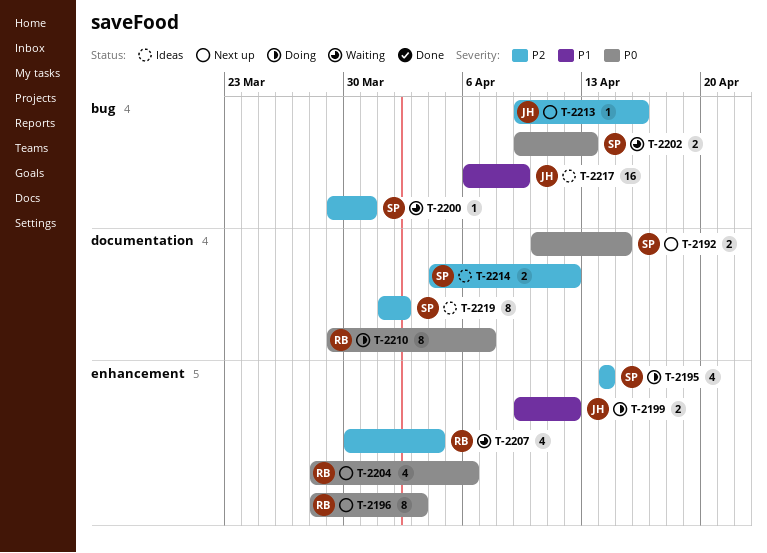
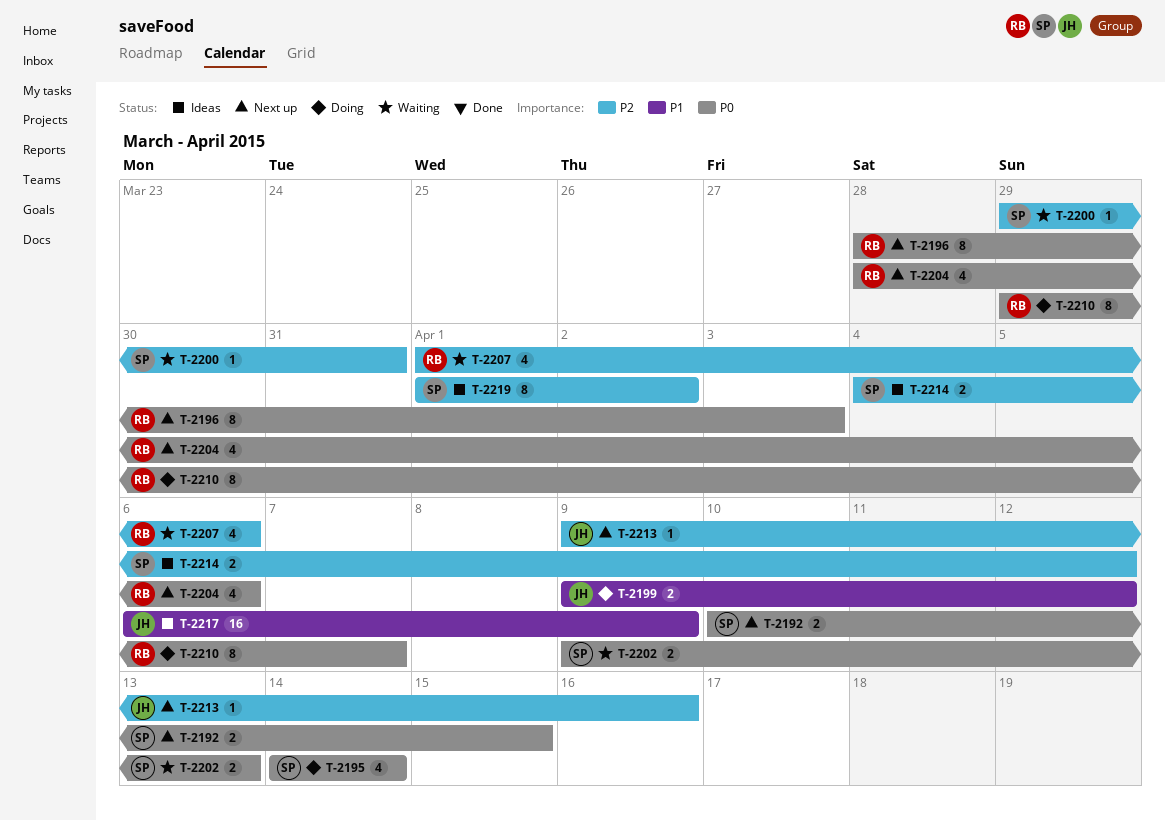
T-2195, priority: P2 -> P0
T-2207, start: Mar 30 -> Apr 1
T-2207, due: Apr 4 -> Apr 6

